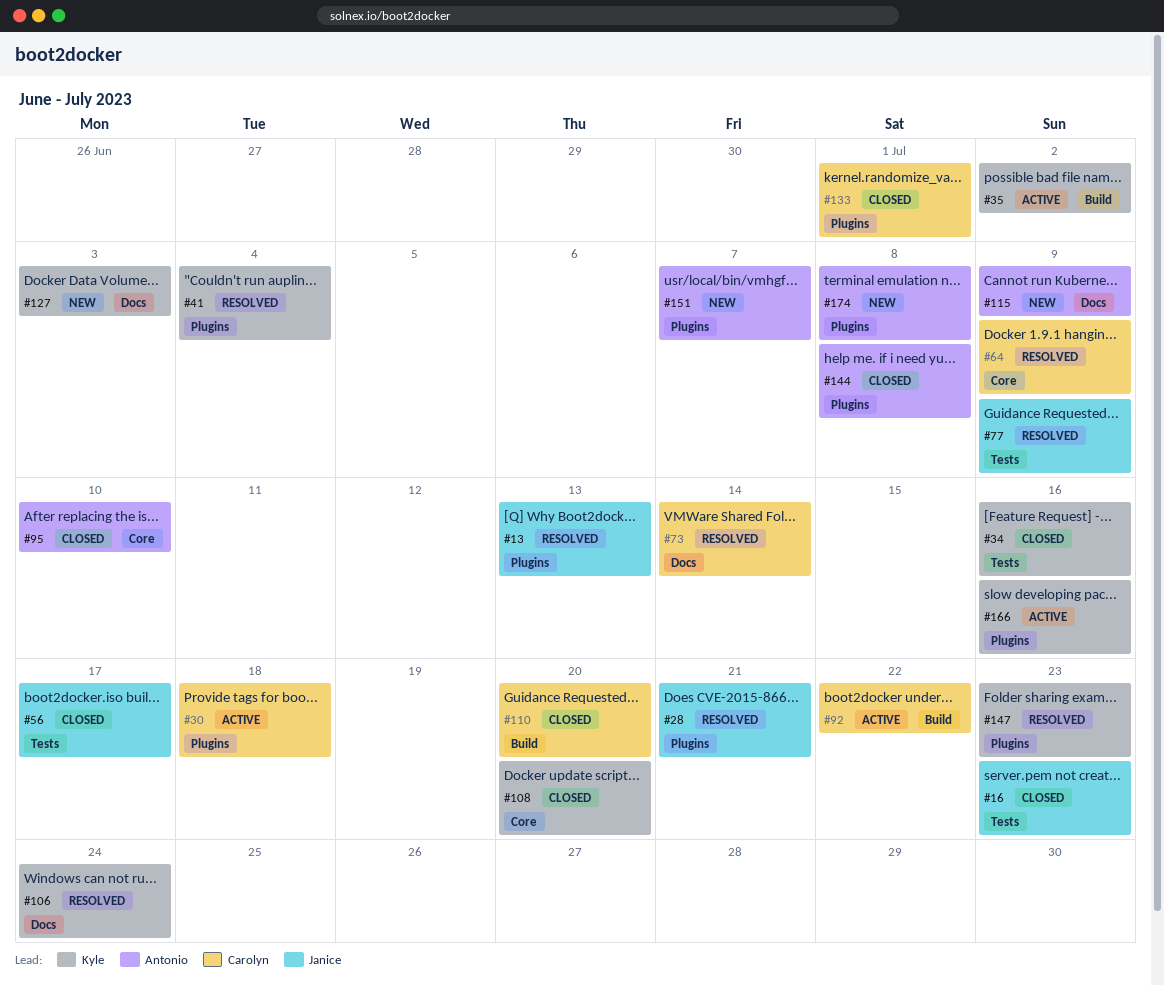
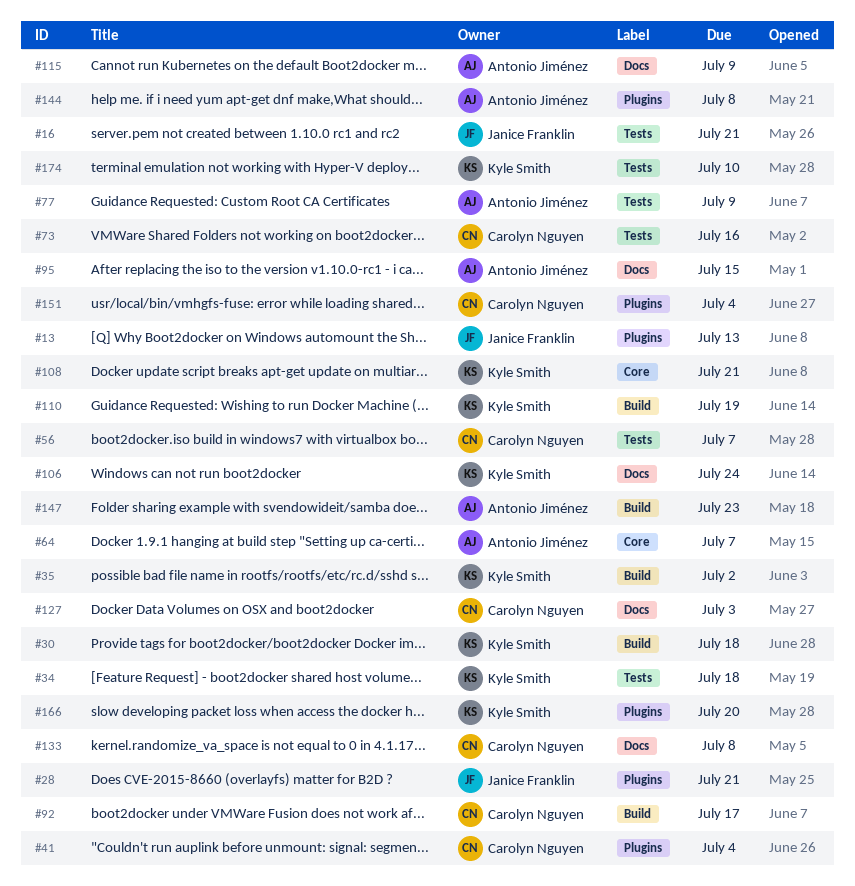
#16, due: Jul 23 -> Jul 21
#30, owner: Carolyn Nguyen -> Kyle Smith
#30, label: Plugins -> Build
#34, due: Jul 16 -> Jul 18
#41, owner: Kyle Smith -> Carolyn Nguyen
#56, owner: Janice Franklin -> Carolyn Nguyen
#56, due: Jul 17 -> Jul 7
#64, owner: Carolyn Nguyen -> Antonio Jiménez
#64, due: Jul 9 -> Jul 7
#73, label: Docs -> Tests
#73, due: Jul 14 -> Jul 16
#77, owner: Janice Franklin -> Antonio Jiménez
#92, due: Jul 22 -> Jul 17
#95, label: Core -> Docs
#95, due: Jul 10 -> Jul 15
#108, due: Jul 20 -> Jul 21
#110, owner: Carolyn Nguyen -> Kyle Smith
#110, due: Jul 20 -> Jul 19
#127, owner: Kyle Smith -> Carolyn Nguyen
#133, label: Plugins -> Docs
#133, due: Jul 1 -> Jul 8
#147, owner: Kyle Smith -> Antonio Jiménez
#147, label: Plugins -> Build
#151, owner: Antonio Jiménez -> Carolyn Nguyen
#151, due: Jul 7 -> Jul 4
#166, due: Jul 16 -> Jul 20
#174, owner: Antonio Jiménez -> Kyle Smith
#174, label: Plugins -> Tests
#174, due: Jul 8 -> Jul 10

